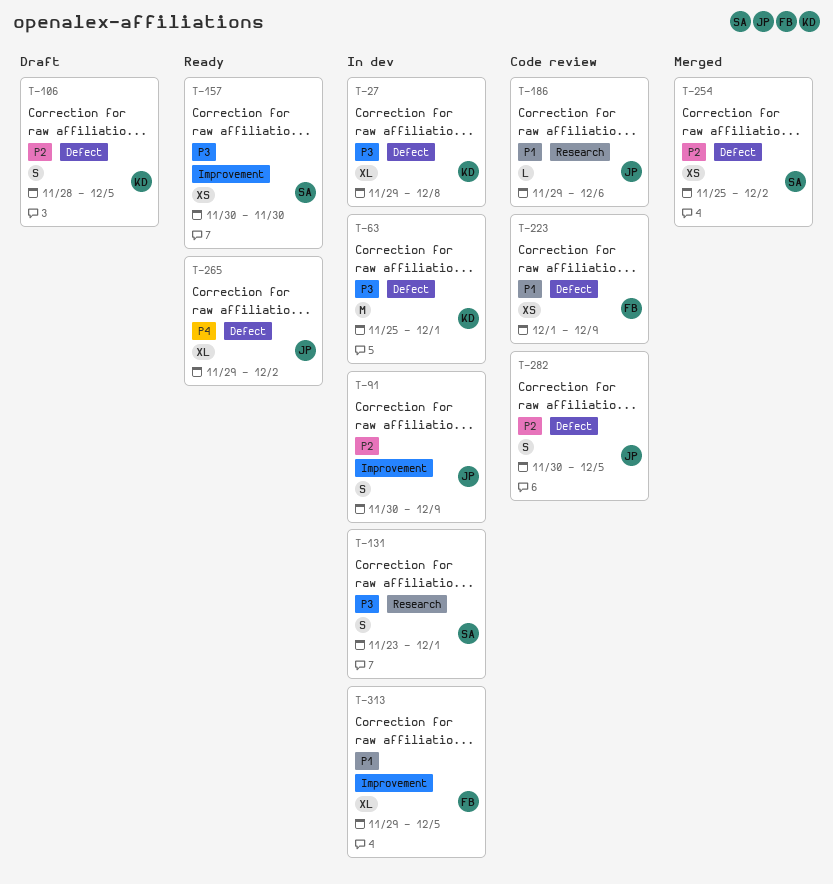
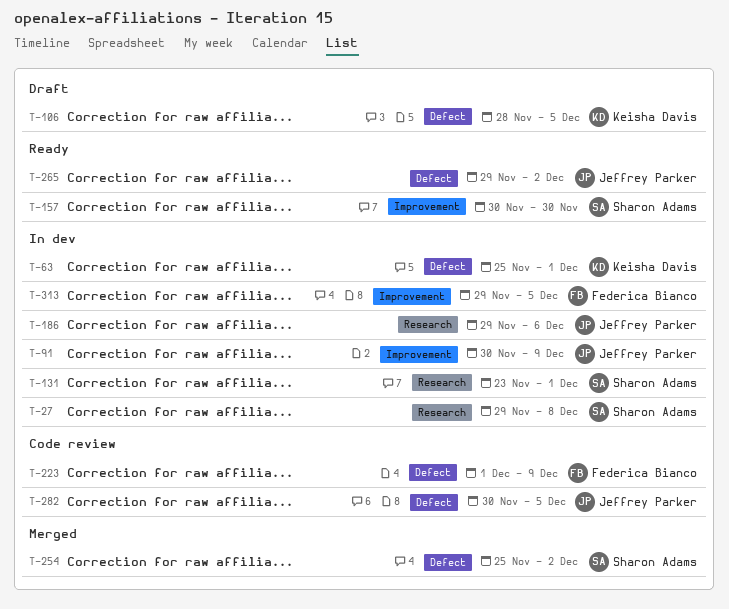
T-27, owner: Keisha Davis -> Sharon Adams
T-27, label: Defect -> Research
T-186, status: Code review -> In dev

